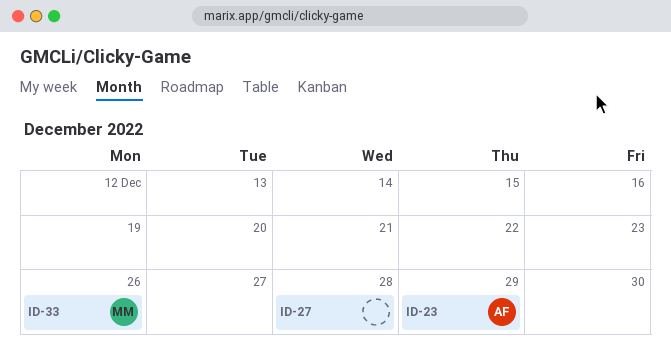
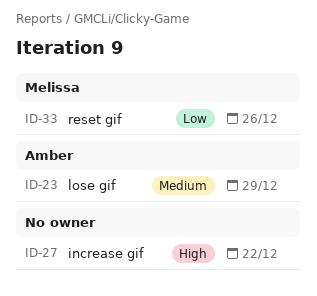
ID-27, due: Dec 28 -> Dec 22

